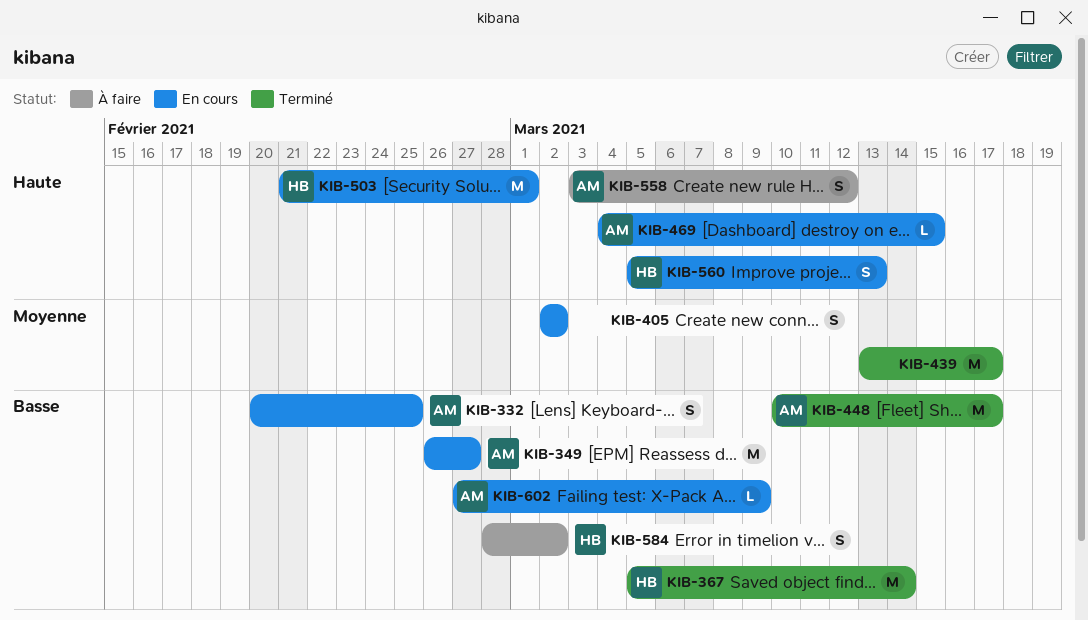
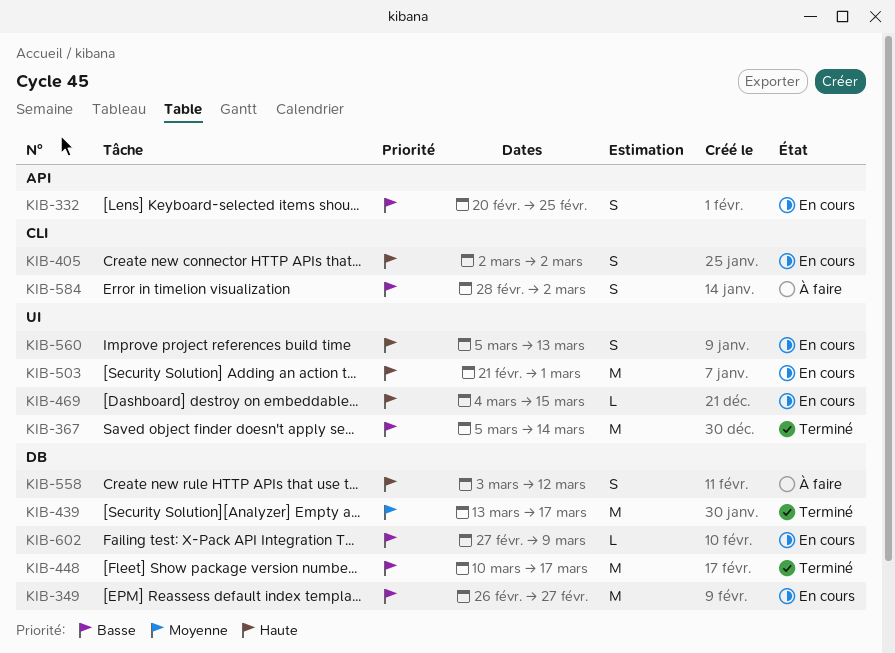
KIB-405, priority: Moyenne -> Haute

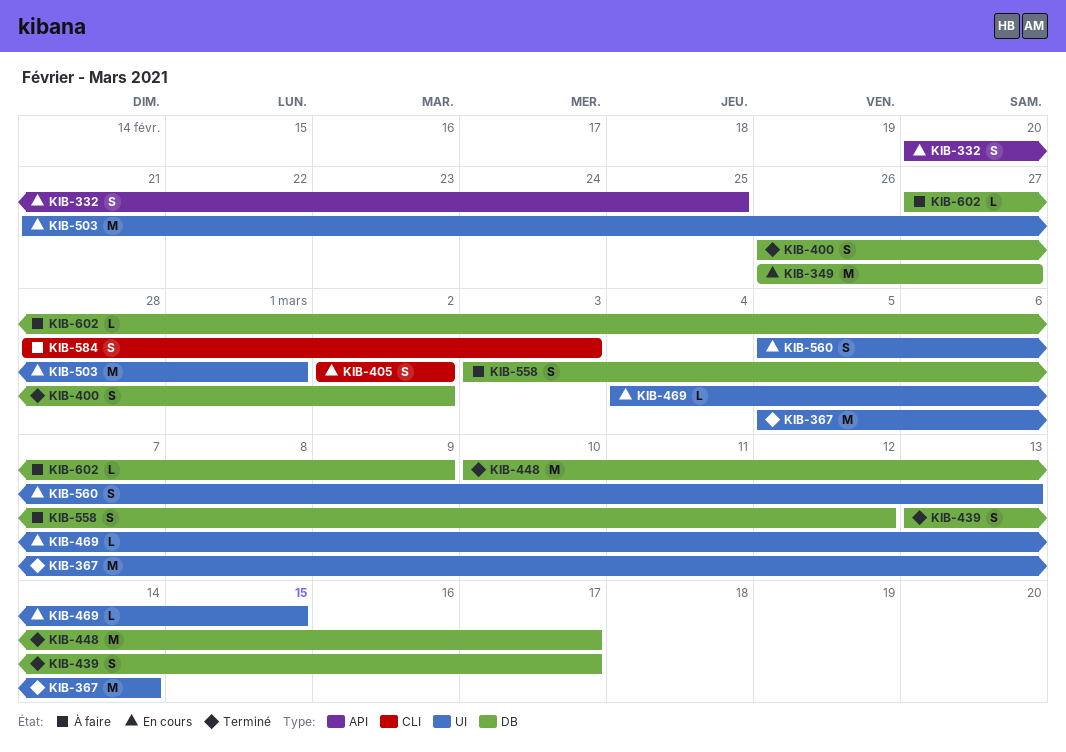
KIB-400: none -> present
KIB-439, estimate: M -> S
KIB-584, due: Mar 2 -> Mar 3
KIB-602, status: En cours -> À faire

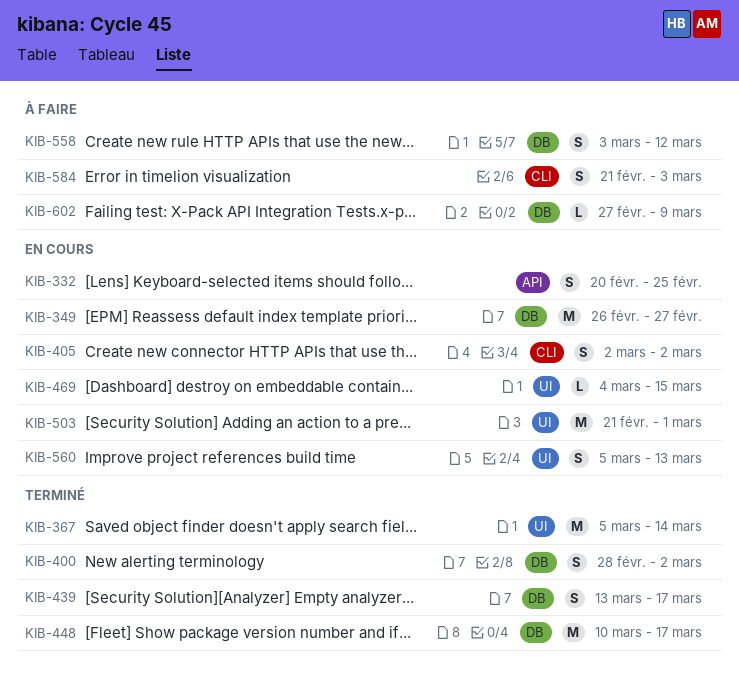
KIB-400, start: Feb 26 -> Feb 28
KIB-584, start: Feb 28 -> Feb 21

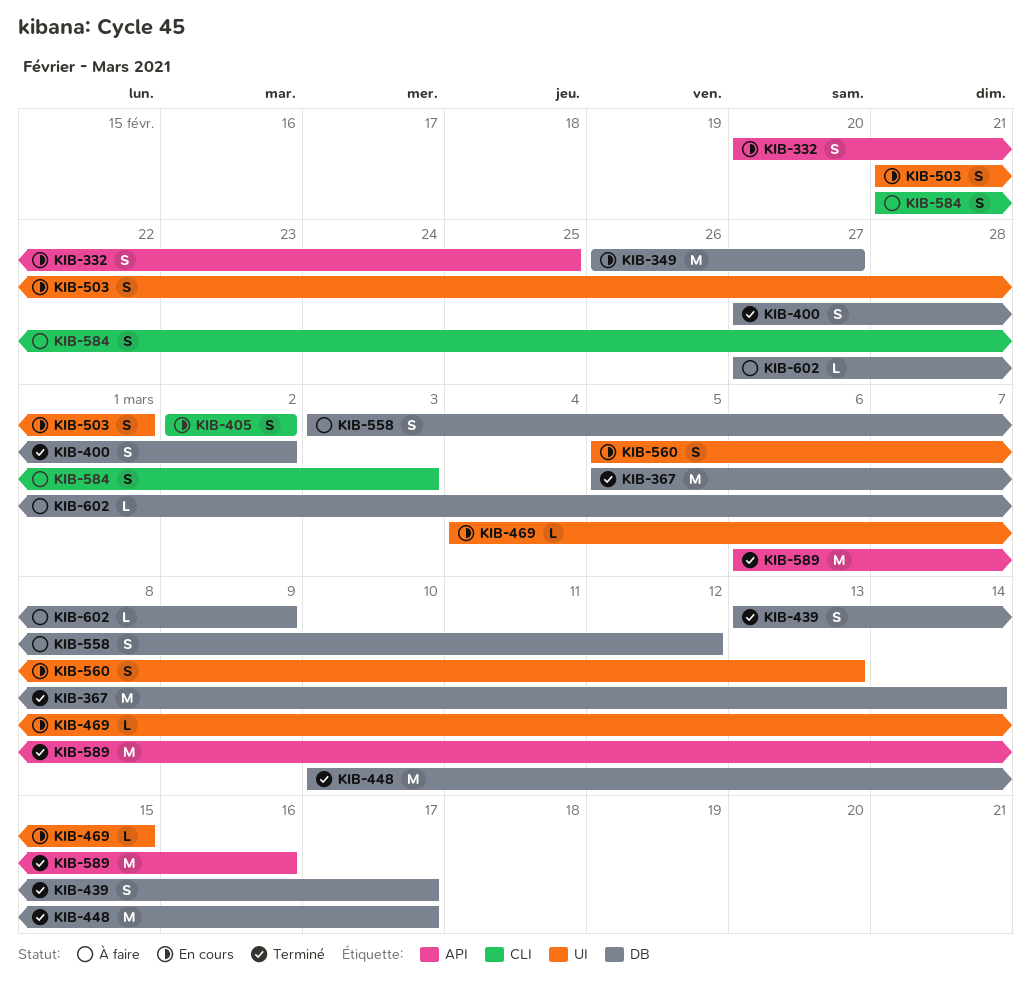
KIB-367, label: UI -> DB
KIB-400, start: Feb 28 -> Feb 27
KIB-503, estimate: M -> S
KIB-589: none -> present

